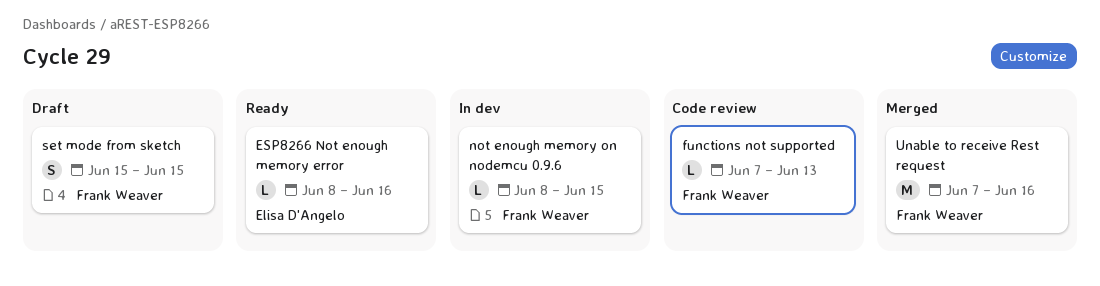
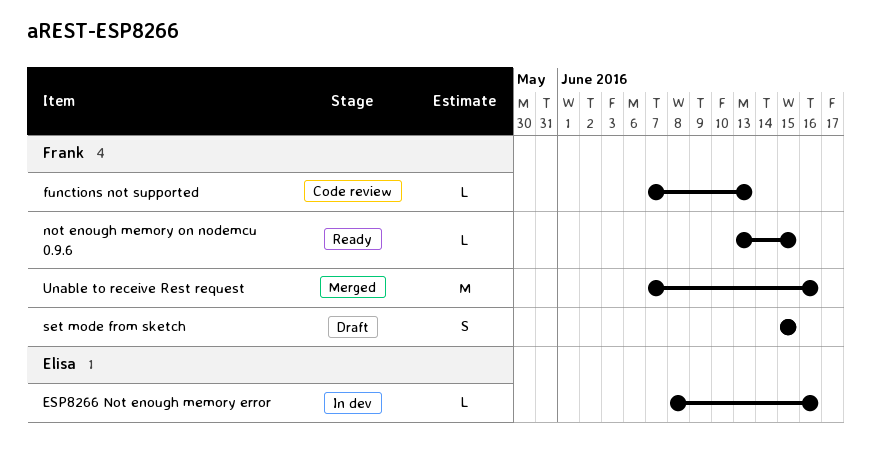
ESP8266 Not enough memory error, status: Ready -> In dev
not enough memory on nodemcu 0.9.6, status: In dev -> Ready
not enough memory on nodemcu 0.9.6, start: Jun 8 -> Jun 13

